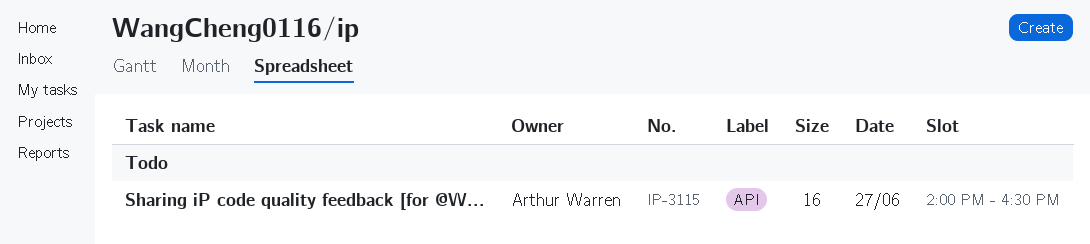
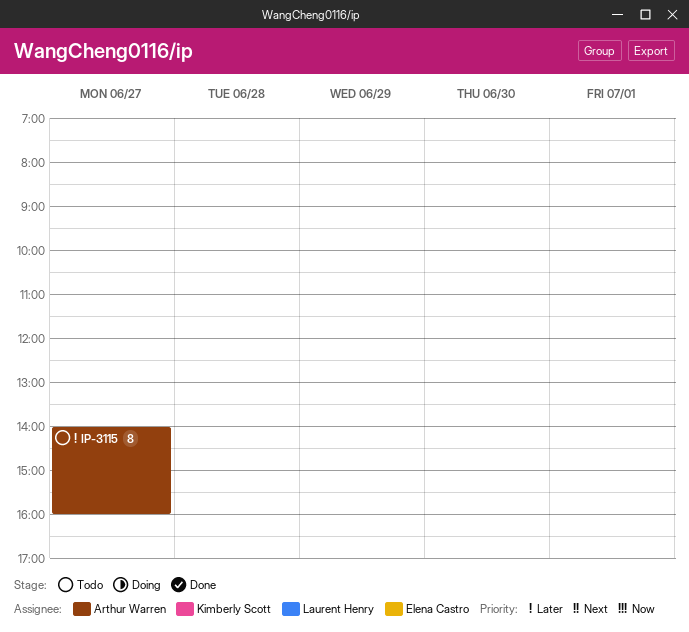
IP-3115, estimate: 16 -> 8
IP-3115, ends: 16:30 -> 16:00

